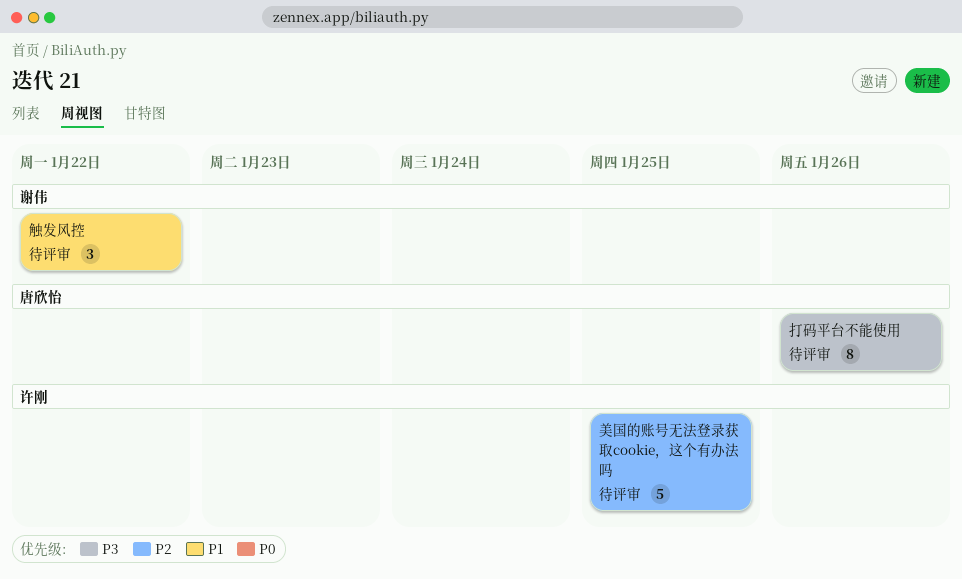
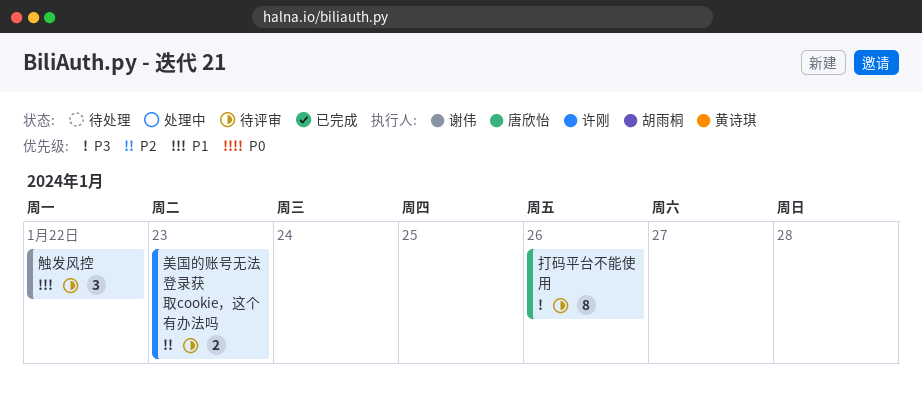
美国的账号无法登录获取cookie，这个有办法吗, estimate: 5 -> 2
美国的账号无法登录获取cookie，这个有办法吗, due: Jan 25 -> Jan 23

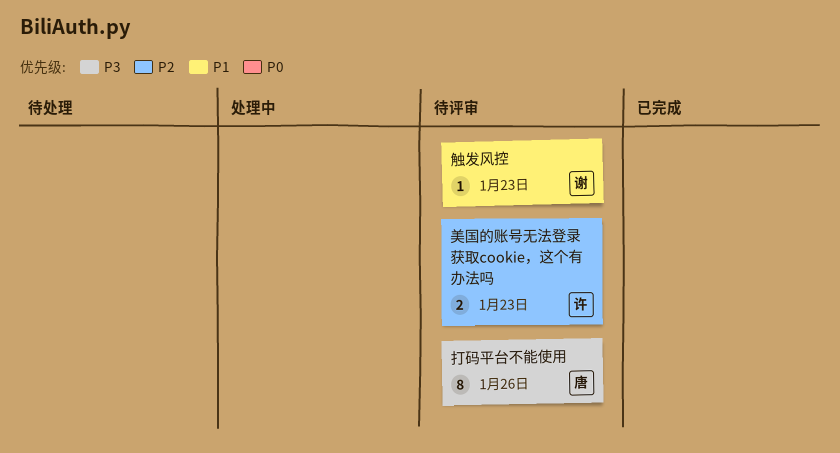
触发风控, estimate: 3 -> 1
触发风控, due: Jan 22 -> Jan 23

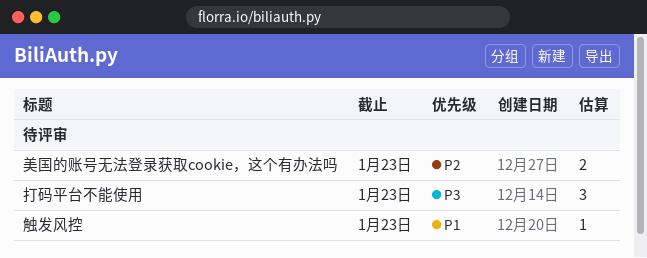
打码平台不能使用, estimate: 8 -> 3
打码平台不能使用, due: Jan 26 -> Jan 23

